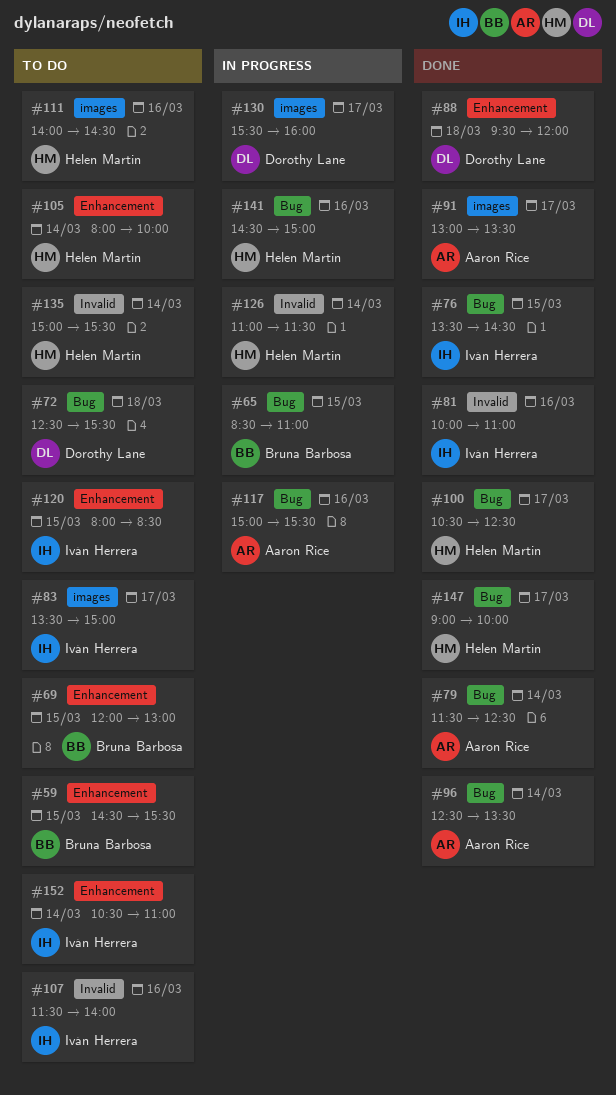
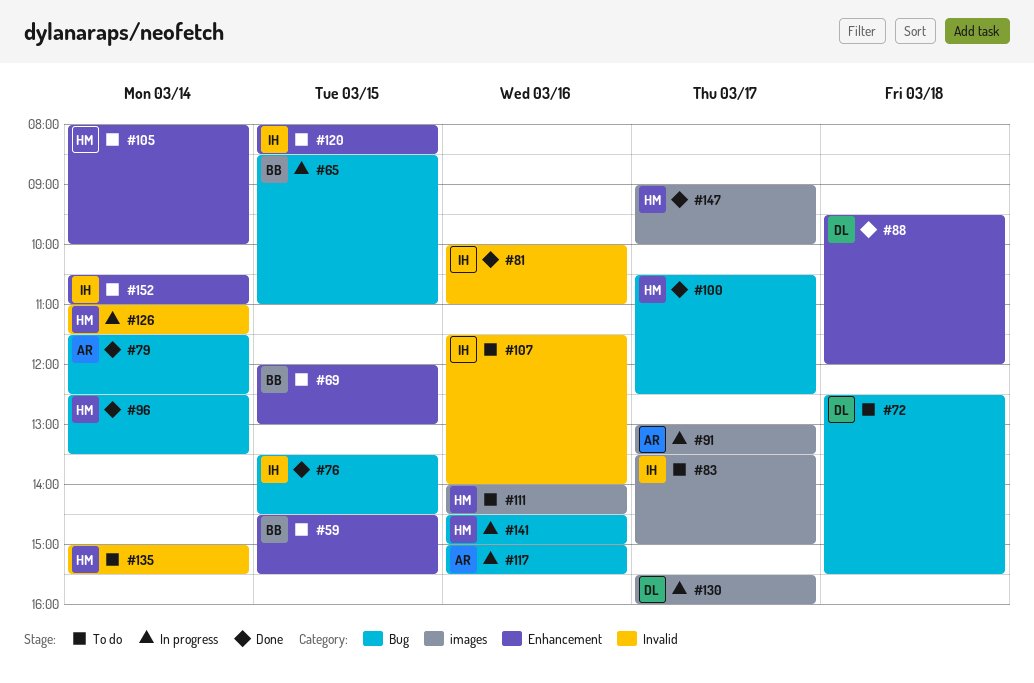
#91, status: Done -> In progress
#96, owner: Aaron Rice -> Helen Martin
#147, label: Bug -> images

